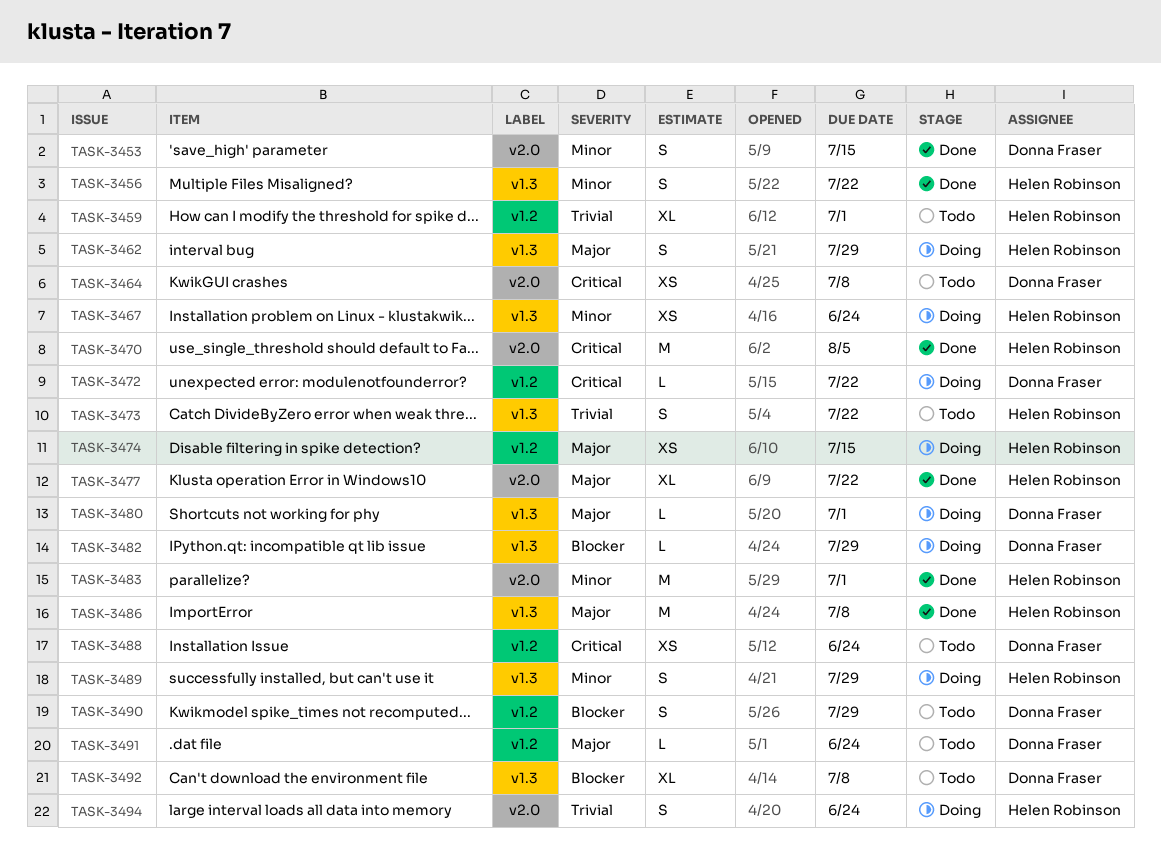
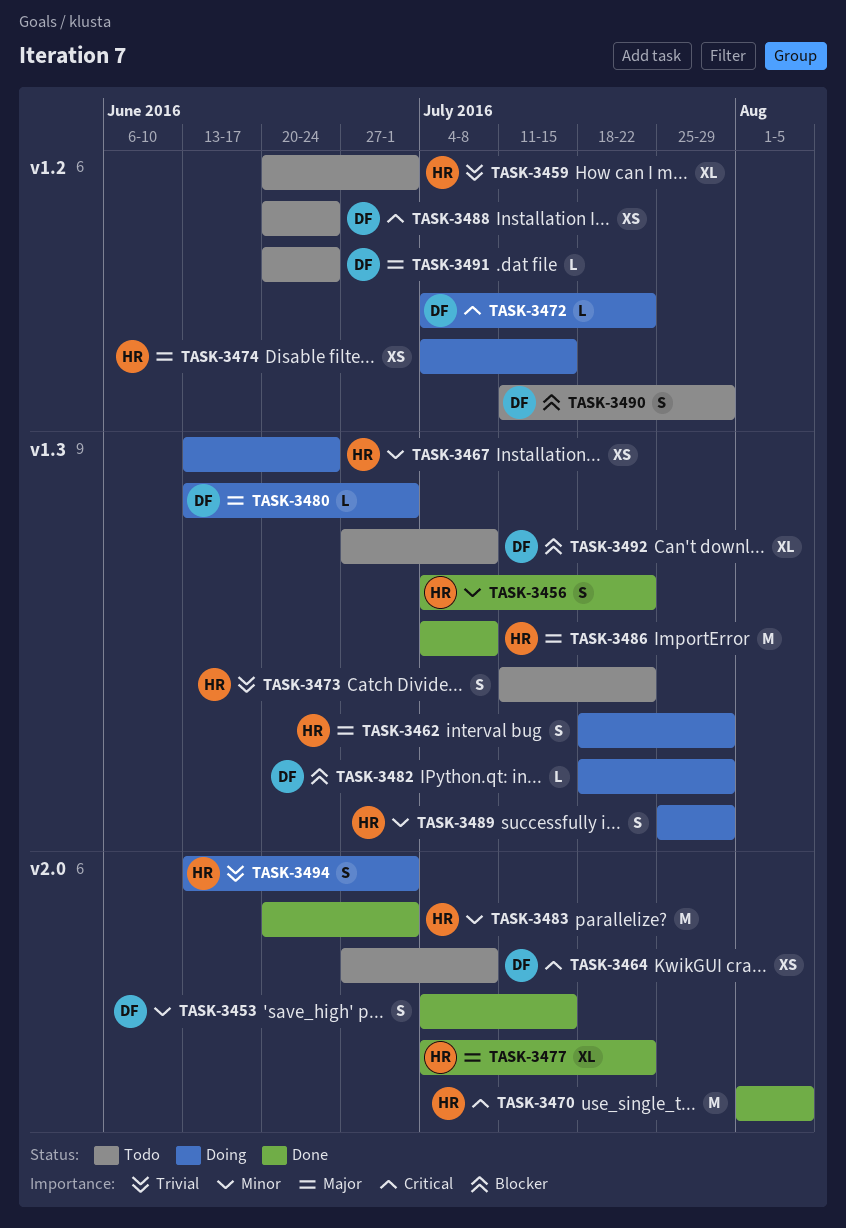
TASK-3494, due: Jun 24 -> Jul 1

